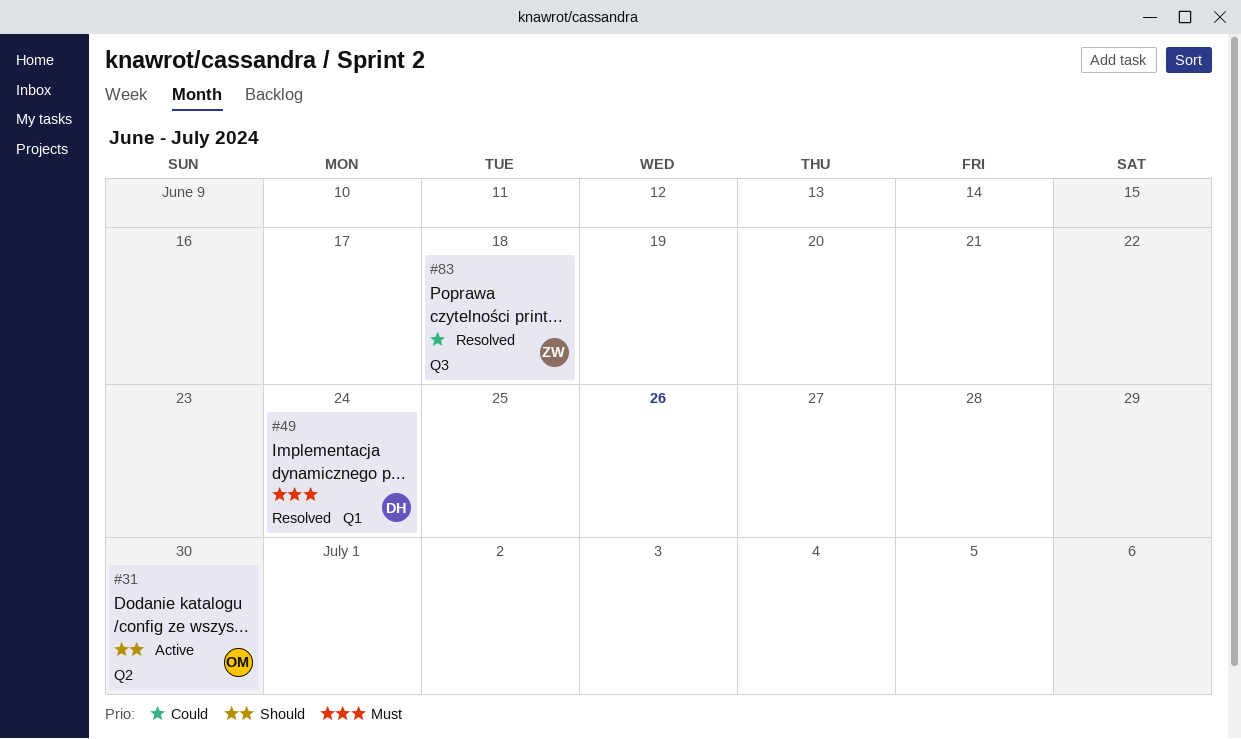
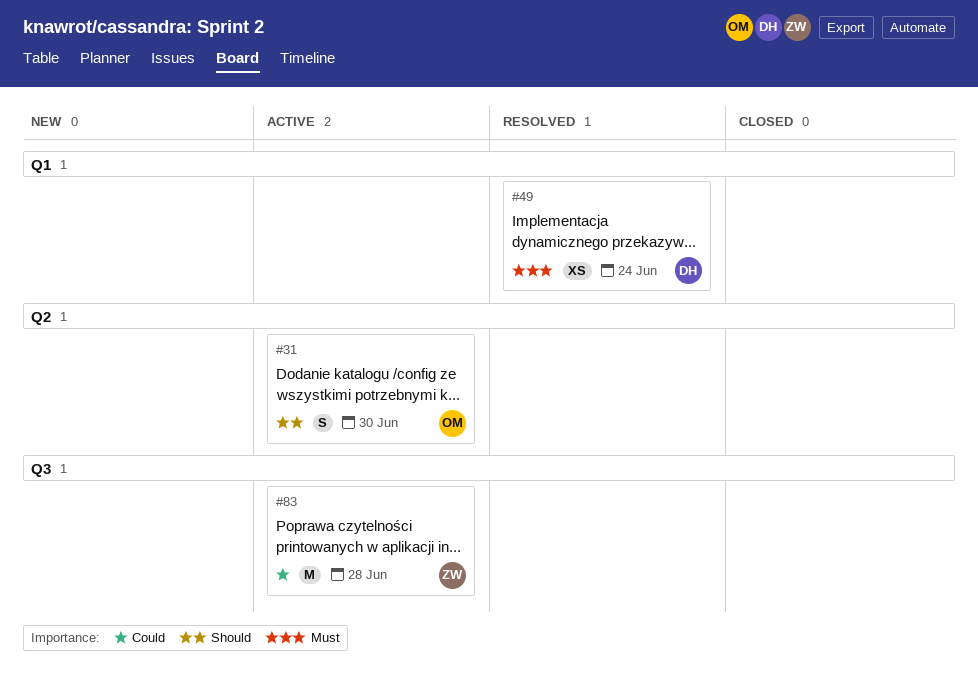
#83, status: Resolved -> Active
#83, due: Jun 18 -> Jun 28

